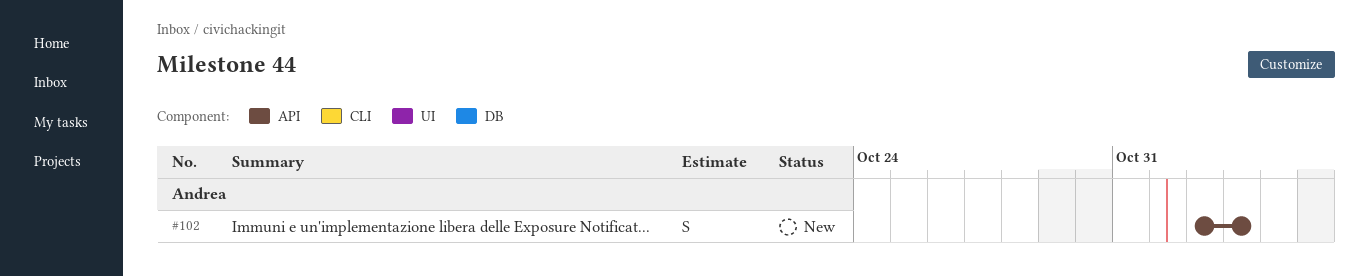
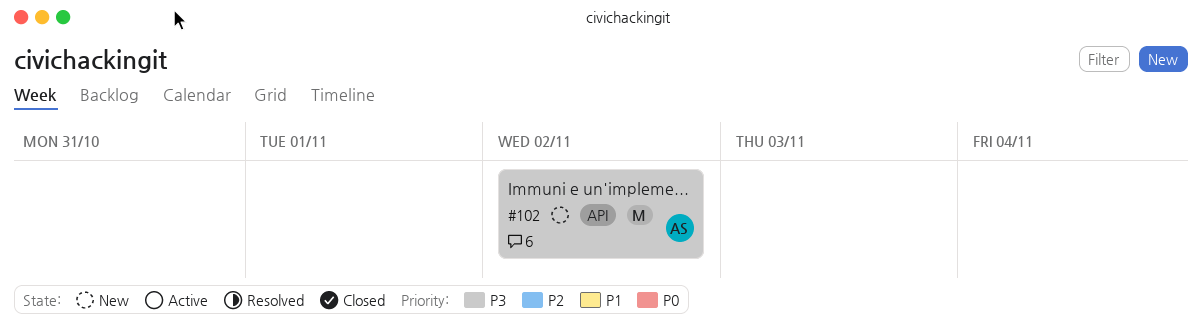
#102, estimate: S -> M
#102, due: Nov 3 -> Nov 2

